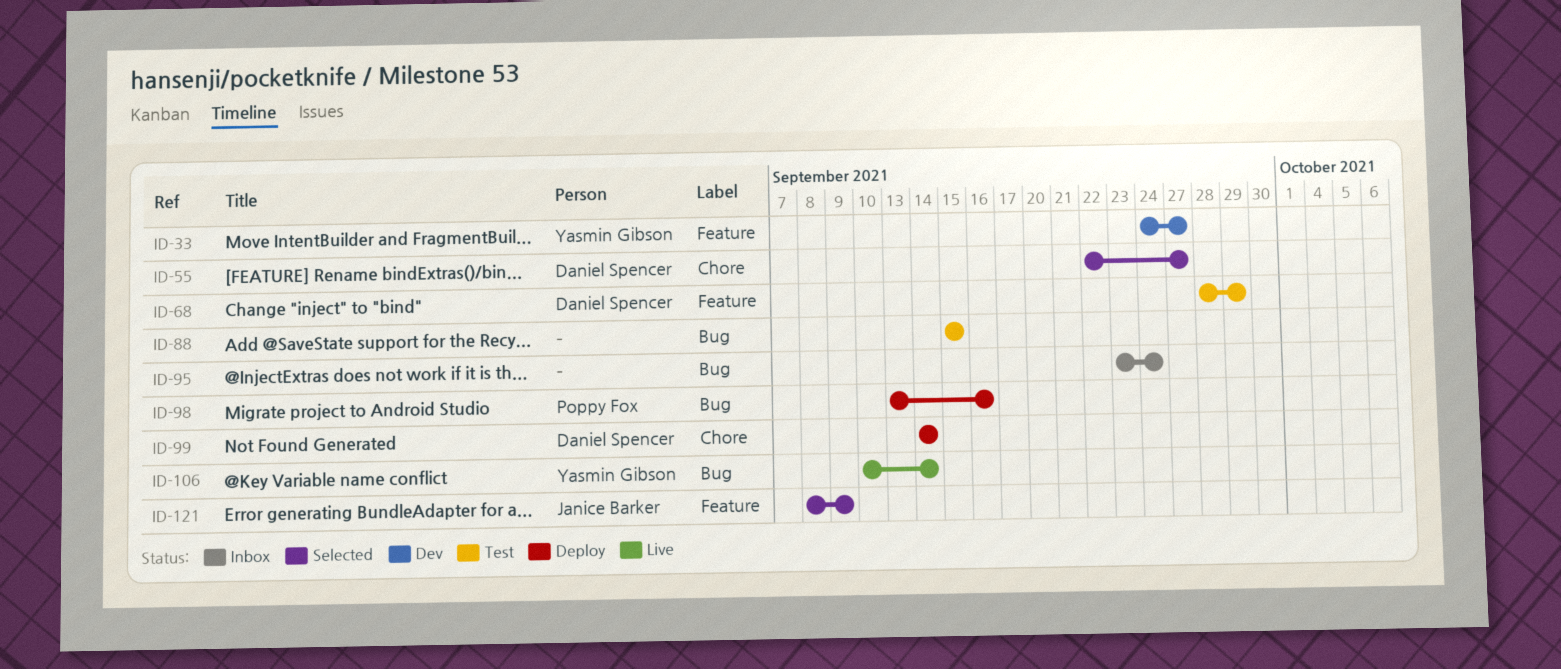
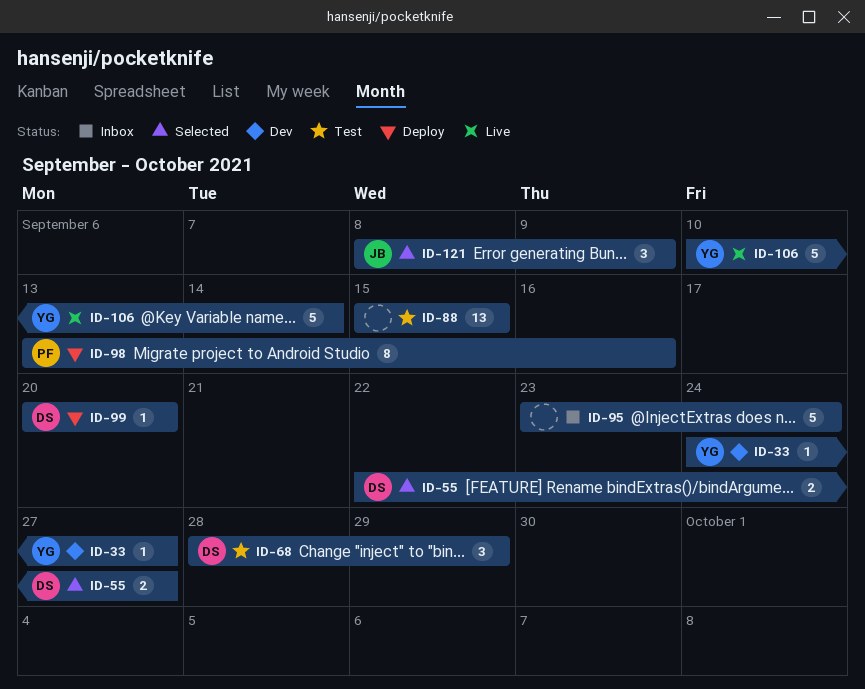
ID-99, start: Sep 14 -> Sep 20
ID-99, due: Sep 14 -> Sep 20

